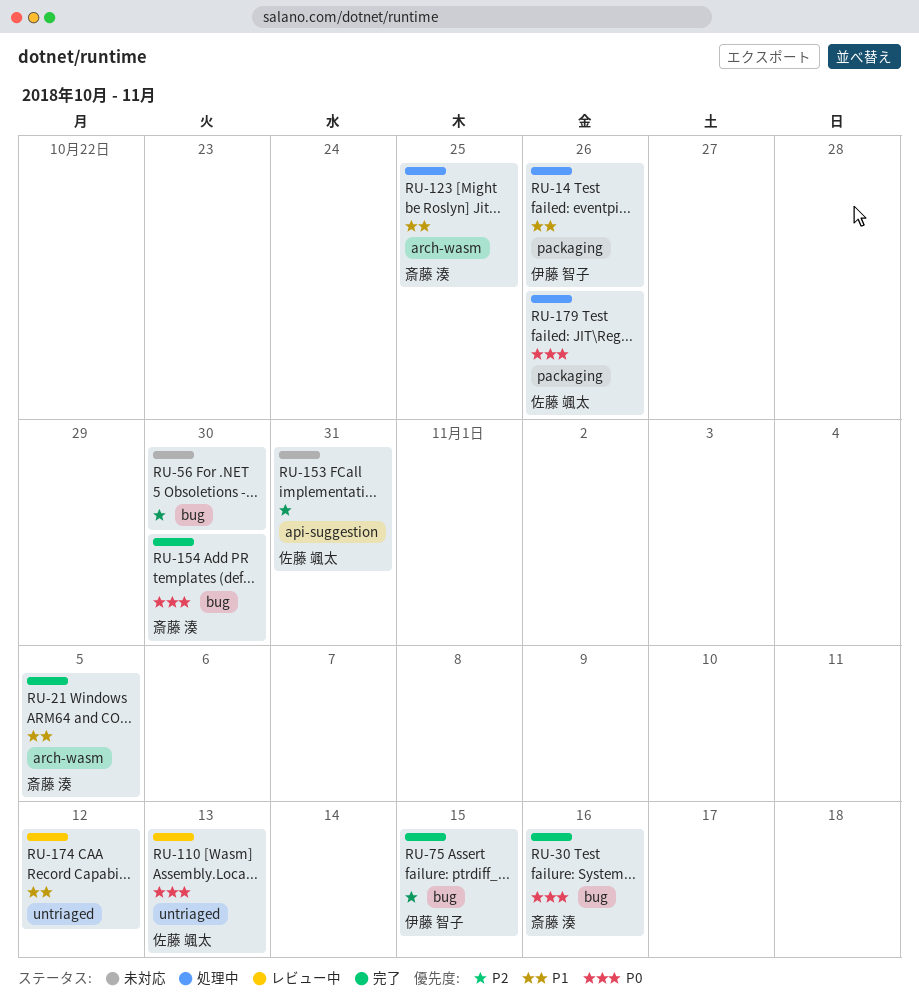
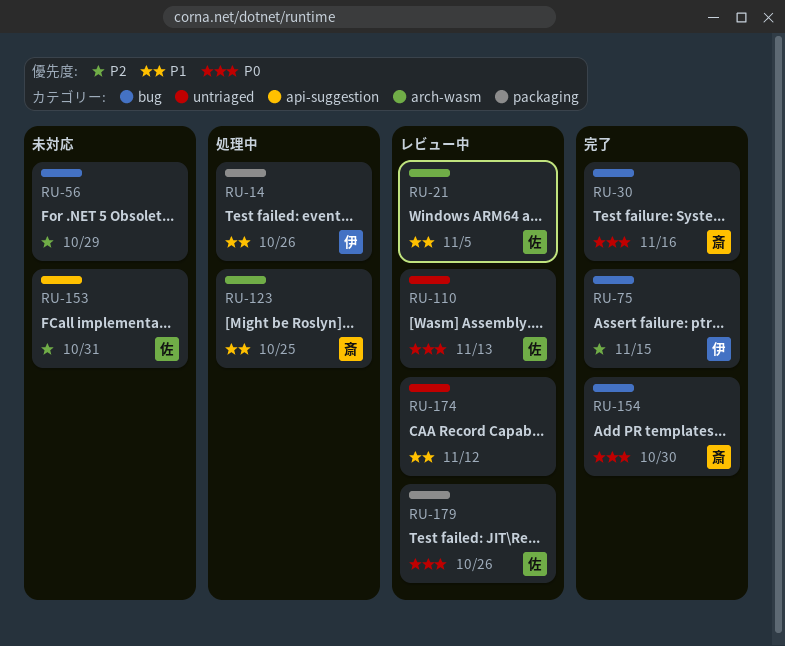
RU-21, status: 完了 -> レビュー中
RU-21, owner: 斎藤 湊 -> 佐藤 颯太
RU-56, due: Oct 30 -> Oct 29
RU-179, status: 処理中 -> レビュー中

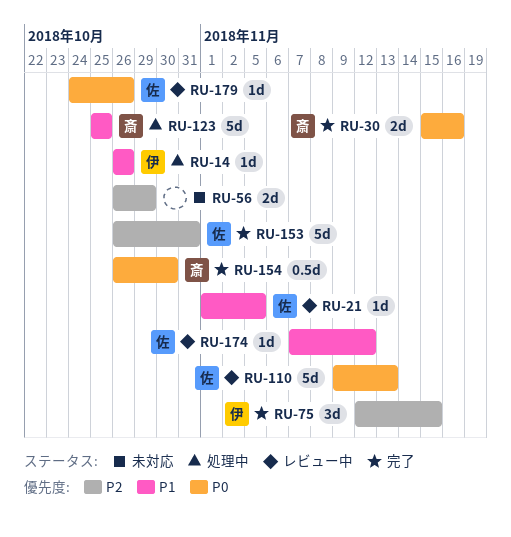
RU-153, status: 未対応 -> 完了
RU-174, owner: none -> 佐

